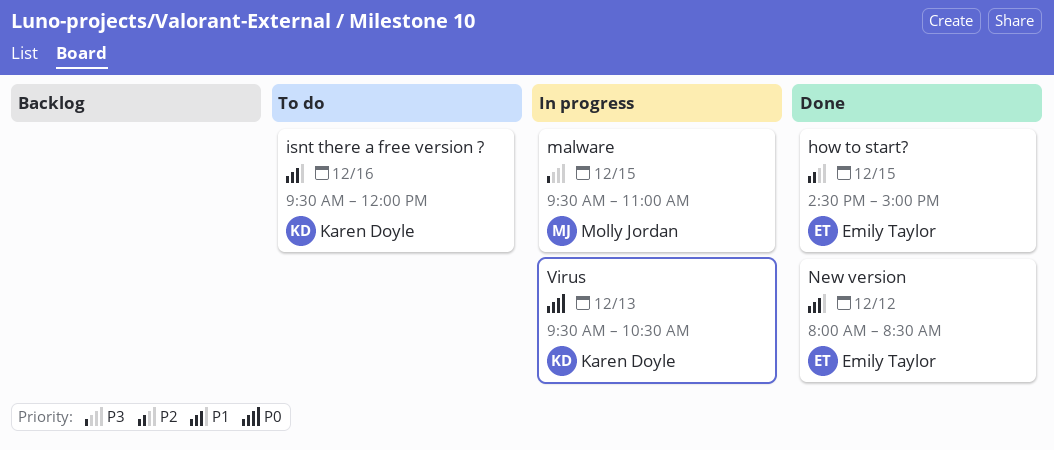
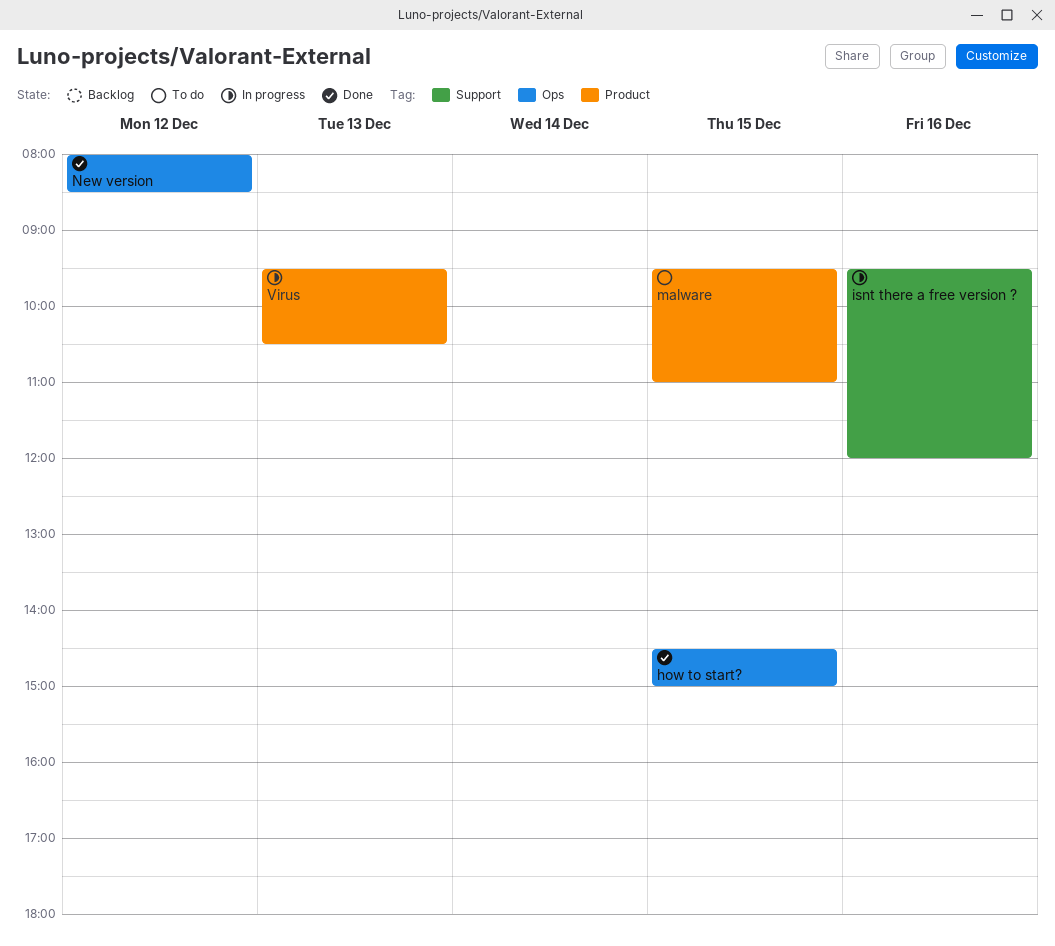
isnt there a free version ?, status: To do -> In progress
malware, status: In progress -> To do

